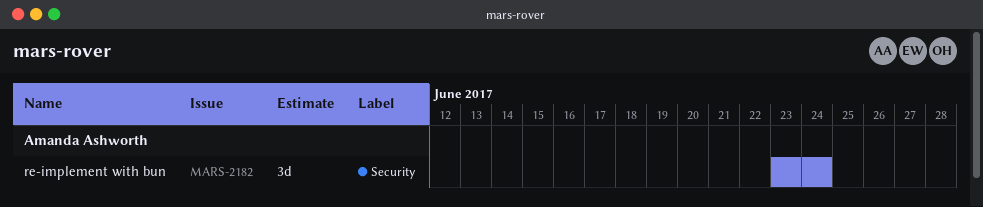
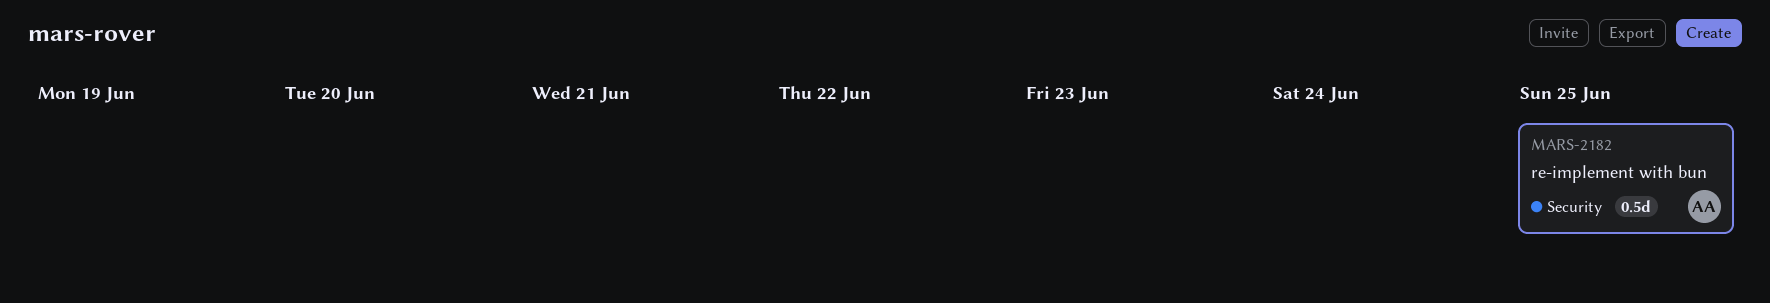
MARS-2182, estimate: 3d -> 0.5d
MARS-2182, due: Jun 24 -> Jun 25

